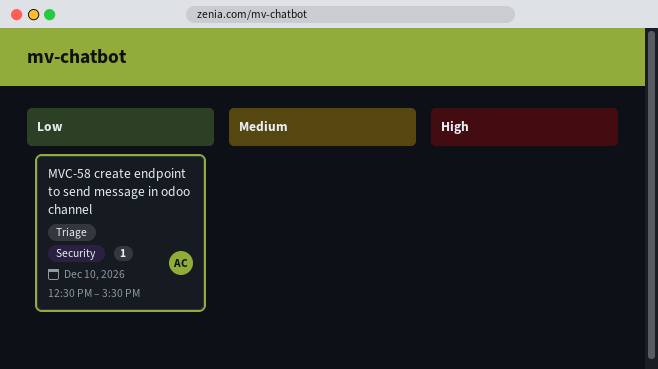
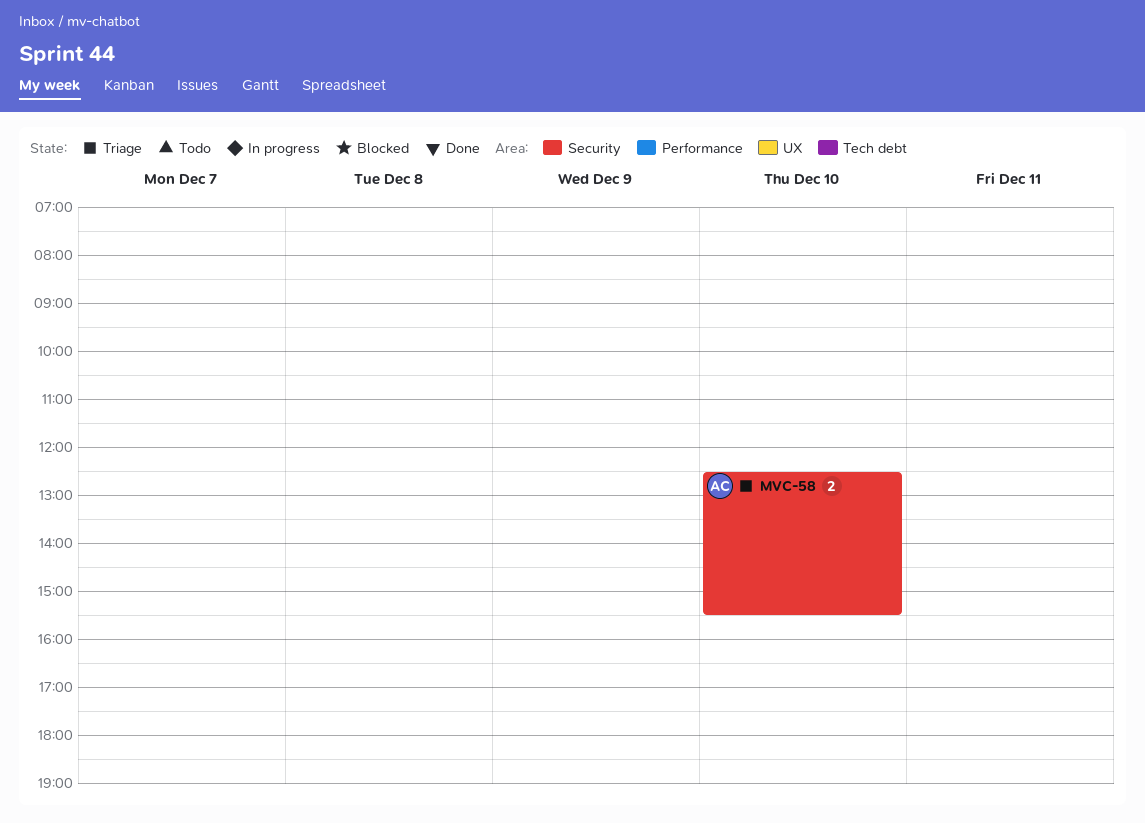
MVC-58, estimate: 1 -> 2

